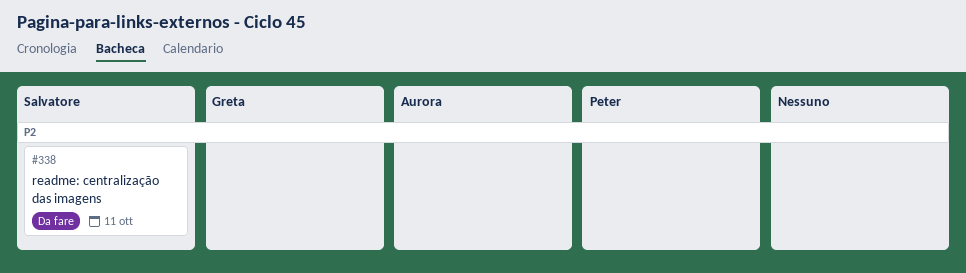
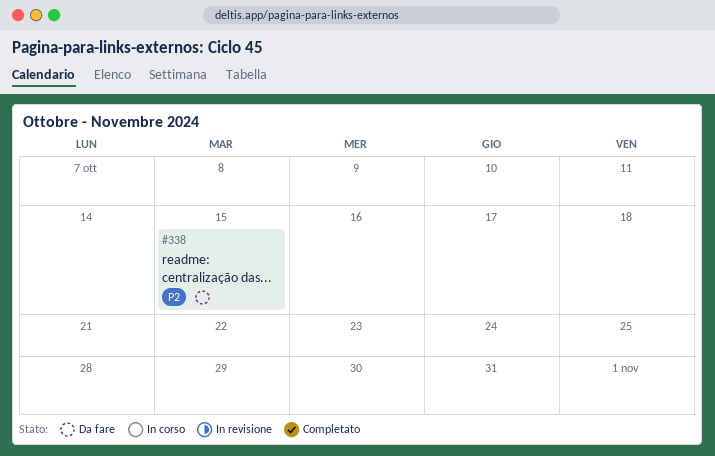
#338, due: Oct 11 -> Oct 15

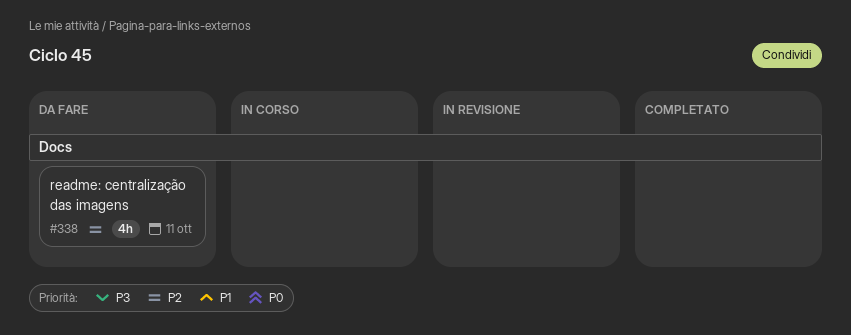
#338, due: Oct 15 -> Oct 11

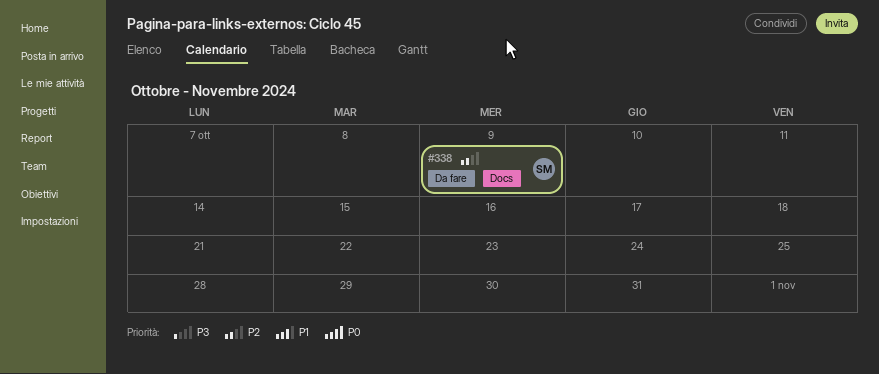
#338, due: Oct 11 -> Oct 9

